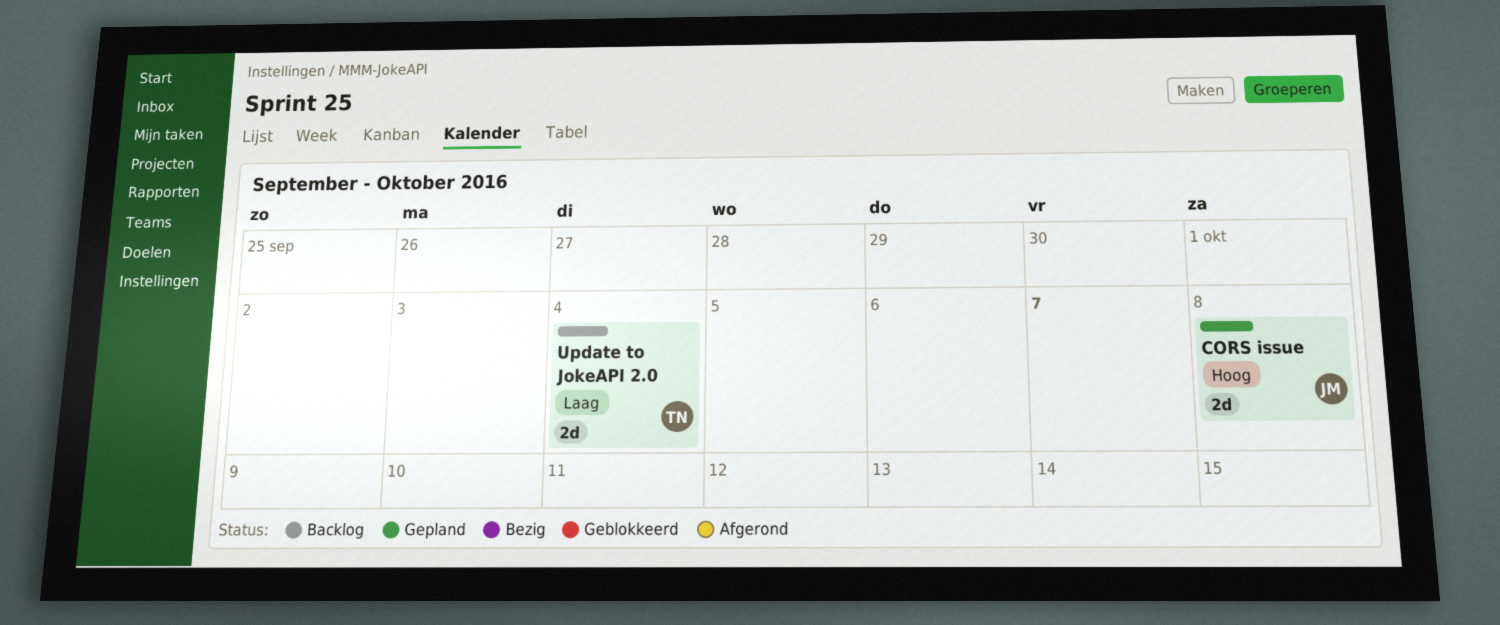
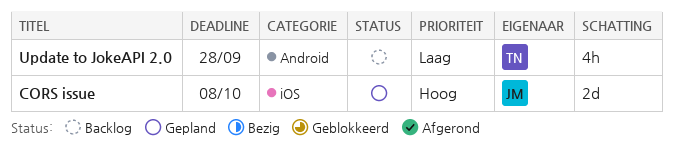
Update to JokeAPI 2.0, estimate: 2d -> 4h
Update to JokeAPI 2.0, due: Oct 4 -> Sep 28

